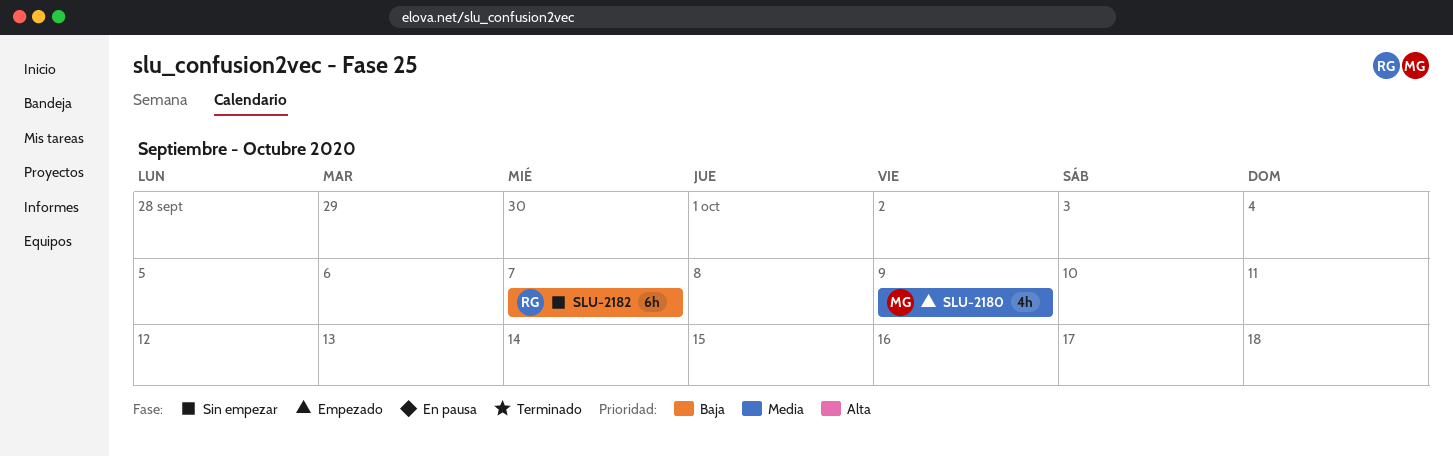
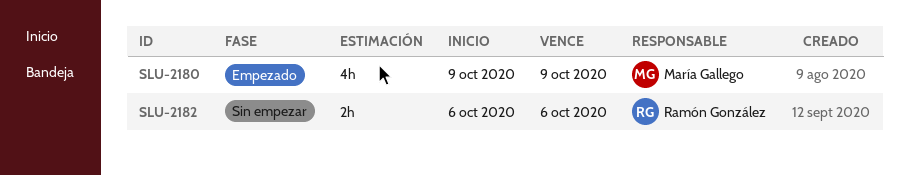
SLU-2182, estimate: 6h -> 2h
SLU-2182, start: Oct 7 -> Oct 6
SLU-2182, due: Oct 7 -> Oct 6

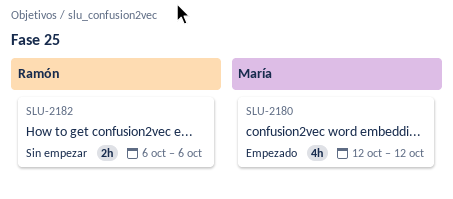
SLU-2180, start: Oct 9 -> Oct 12
SLU-2180, due: Oct 9 -> Oct 12

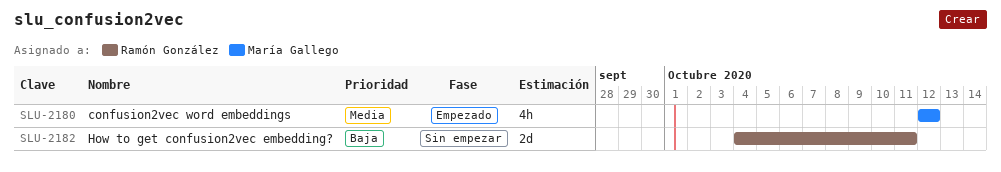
SLU-2182, estimate: 2h -> 2d
SLU-2182, start: Oct 6 -> Oct 4
SLU-2182, due: Oct 6 -> Oct 11

